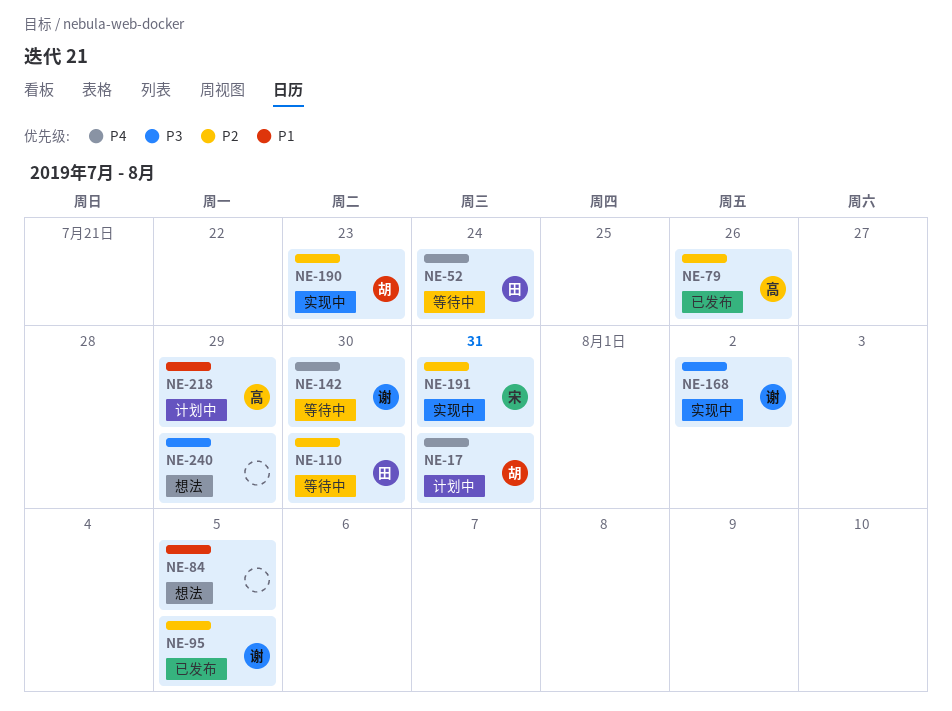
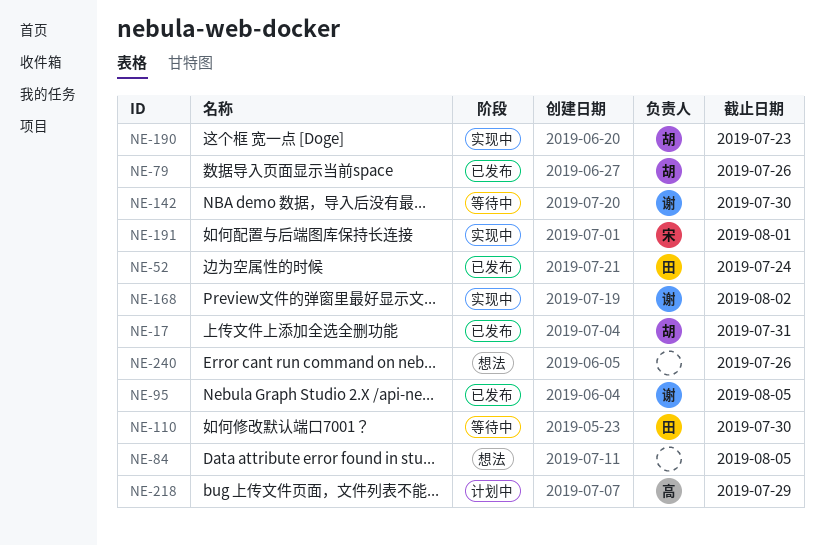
NE-17, status: 计划中 -> 已发布
NE-52, status: 等待中 -> 已发布
NE-79, owner: 高 -> 胡
NE-191, due: Jul 31 -> Aug 1
NE-240, due: Jul 29 -> Jul 26

